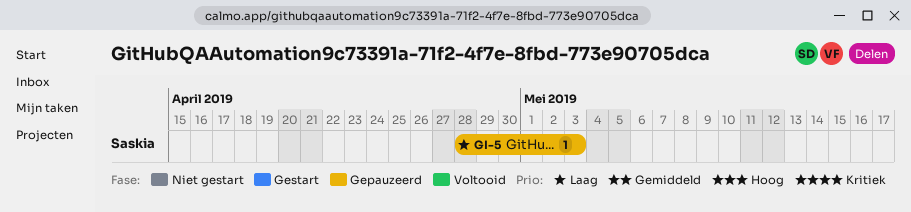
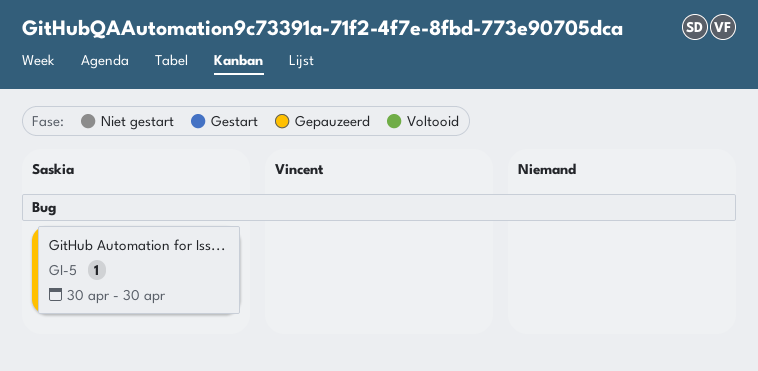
GI-5, start: Apr 28 -> Apr 30
GI-5, due: May 3 -> Apr 30

